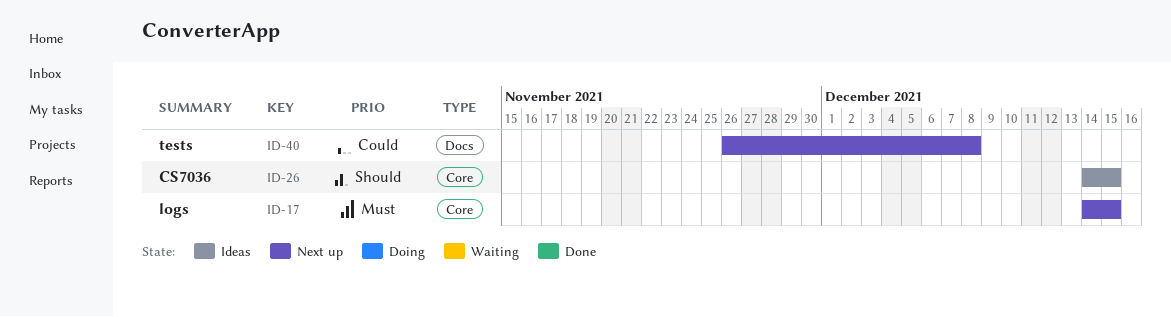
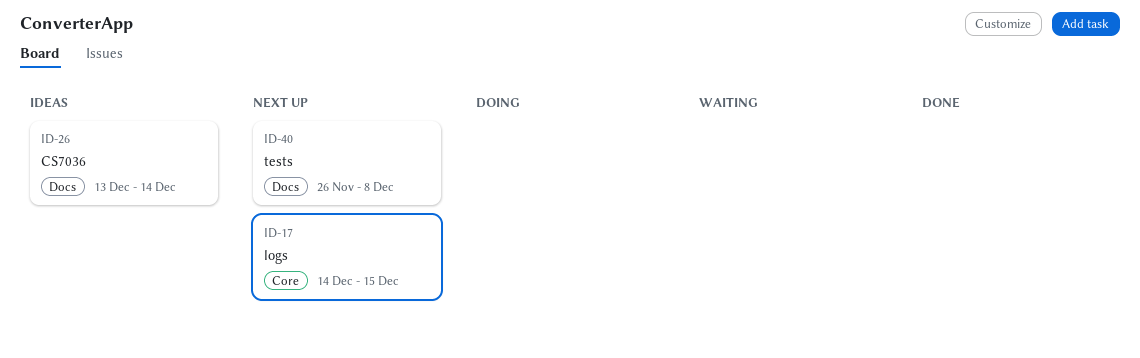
ID-26, label: Core -> Docs
ID-26, start: Dec 14 -> Dec 13
ID-26, due: Dec 15 -> Dec 14

